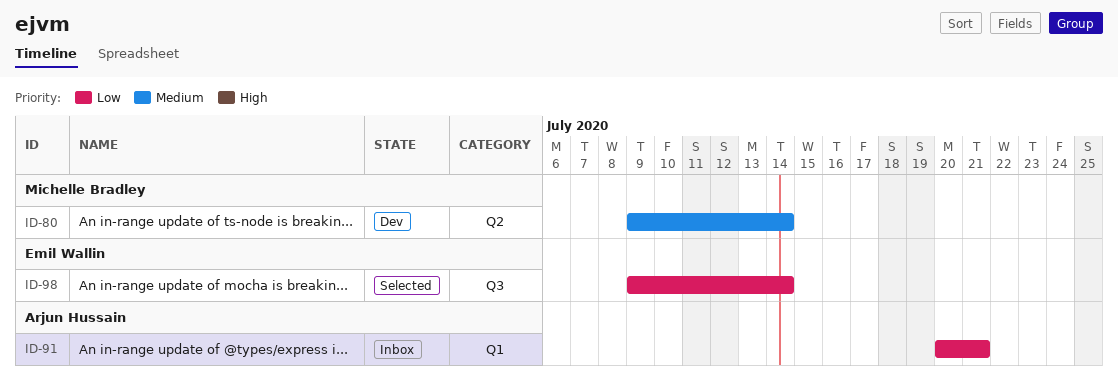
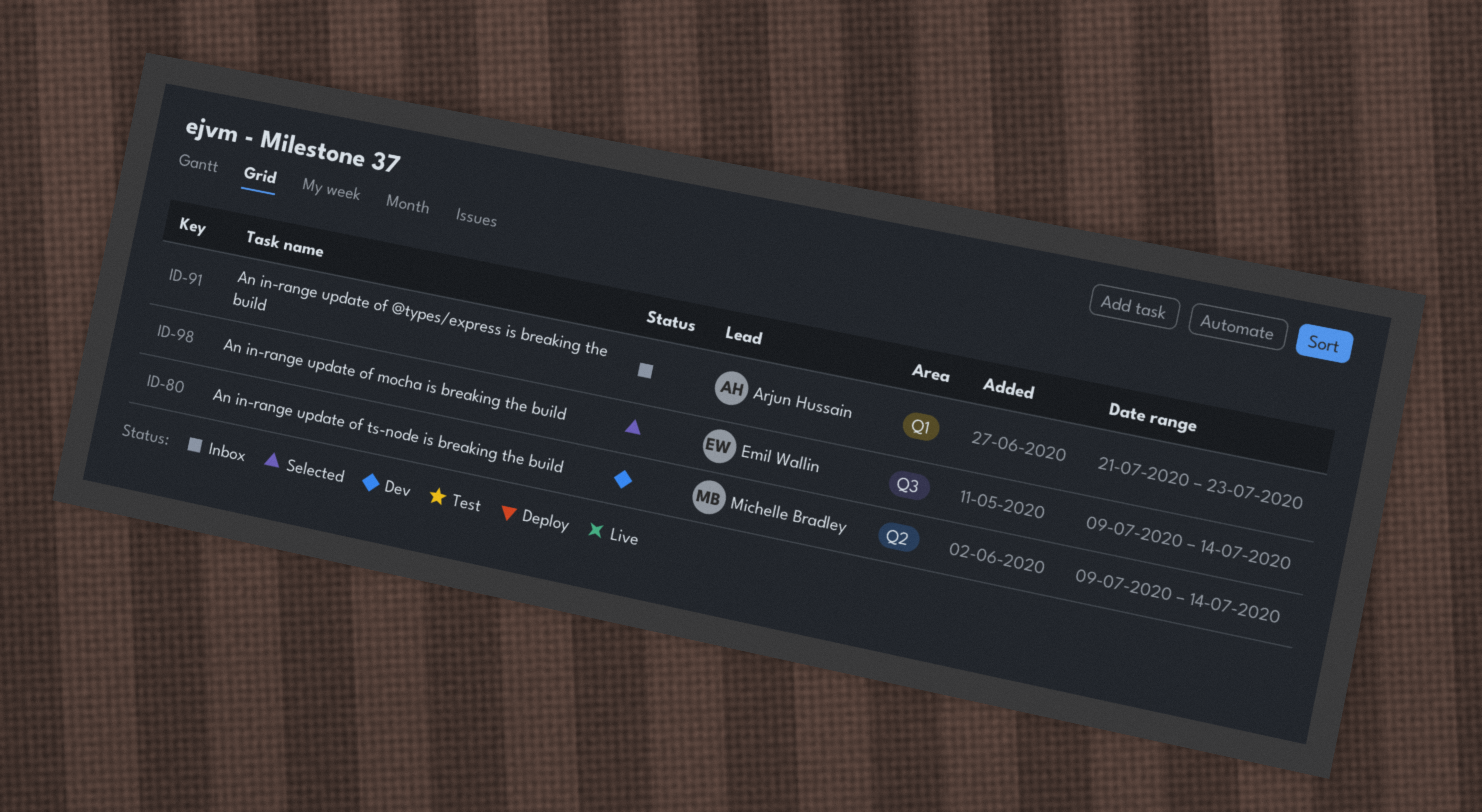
ID-91, start: Jul 20 -> Jul 21
ID-91, due: Jul 21 -> Jul 23

